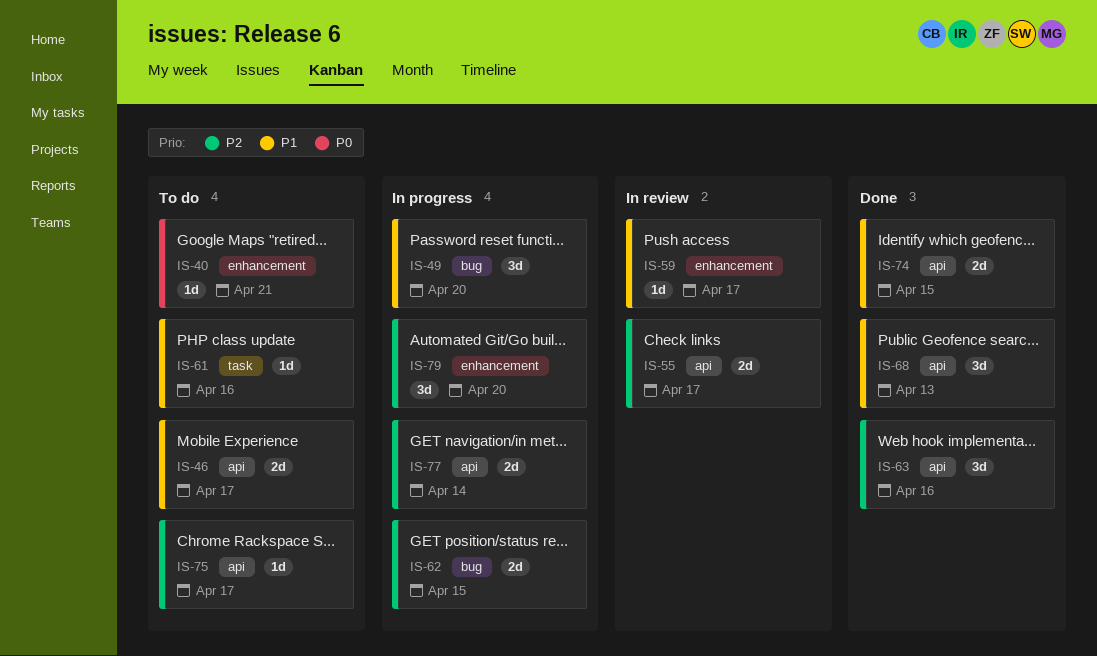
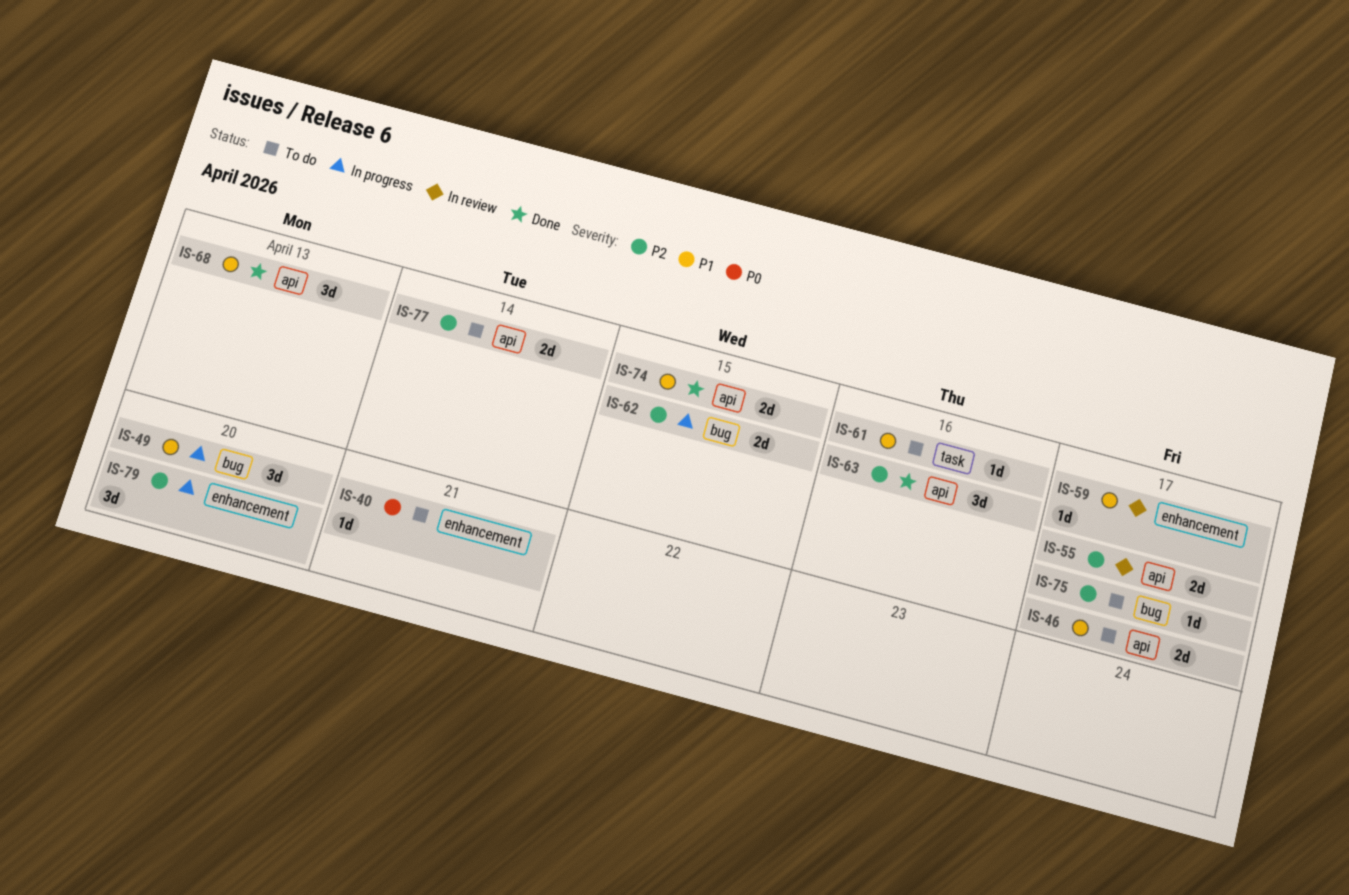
IS-75, label: api -> bug
IS-77, status: In progress -> To do

